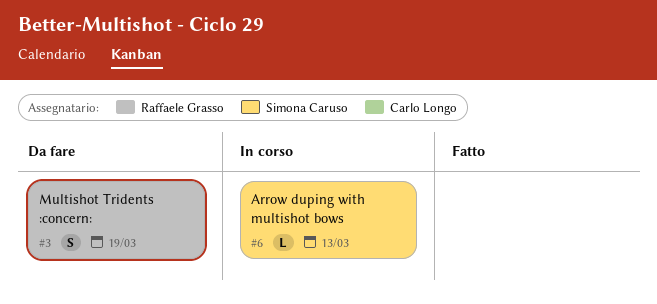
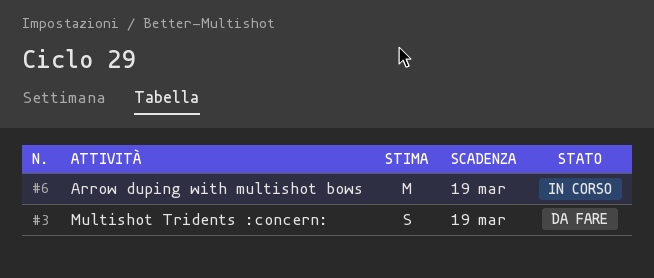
#6, estimate: L -> M
#6, due: Mar 13 -> Mar 19

